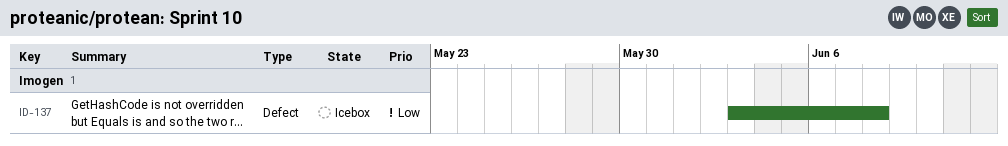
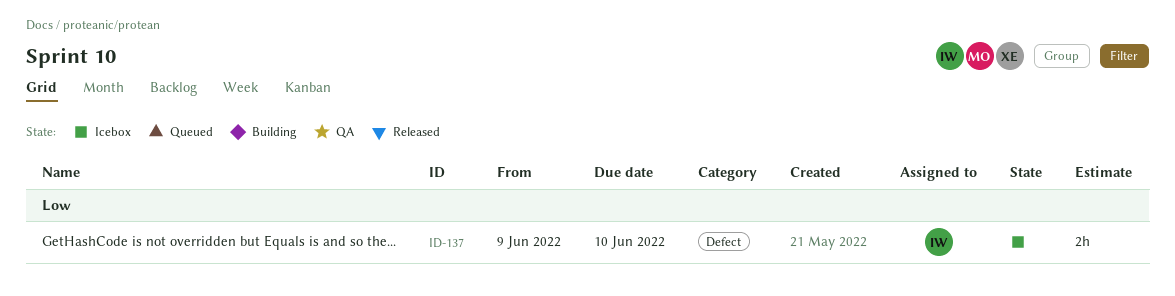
ID-137, start: Jun 3 -> Jun 9
ID-137, due: Jun 8 -> Jun 10

